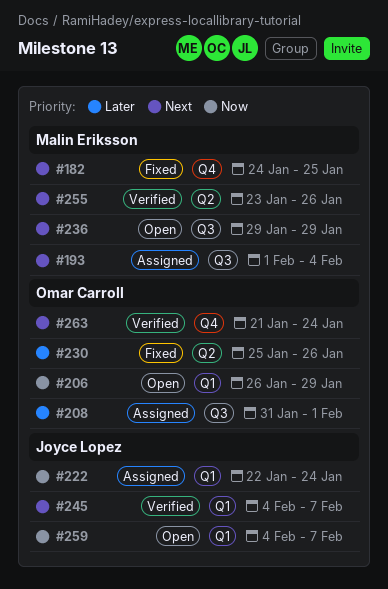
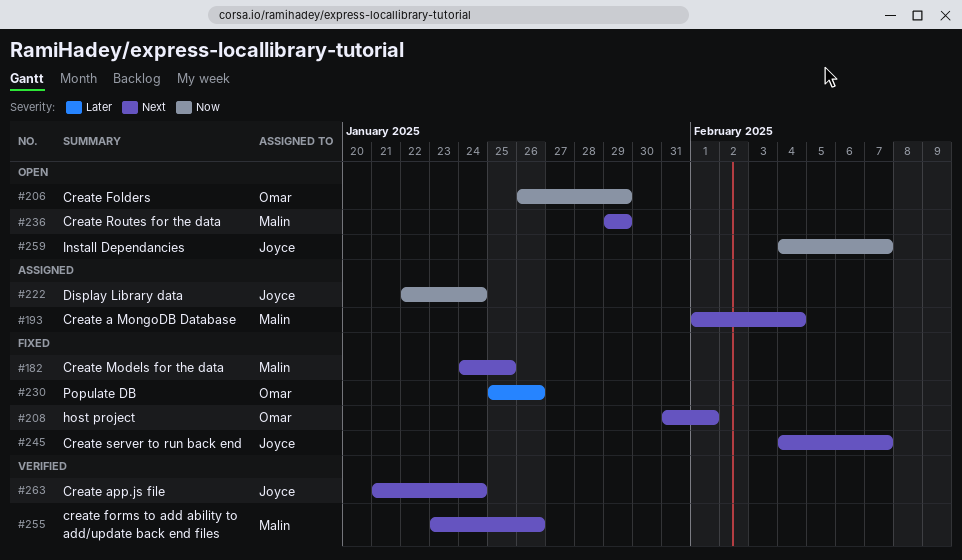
#208, status: Assigned -> Fixed
#208, priority: Later -> Next
#245, status: Verified -> Fixed
#263, owner: Omar Carroll -> Joyce Lopez

